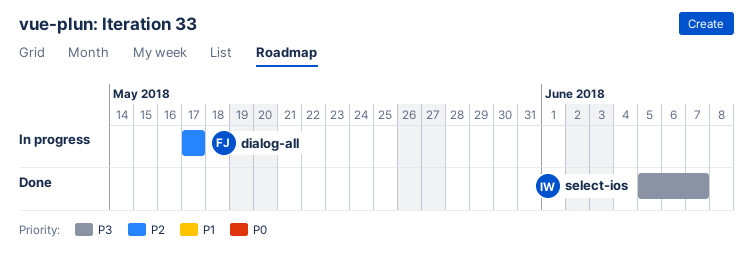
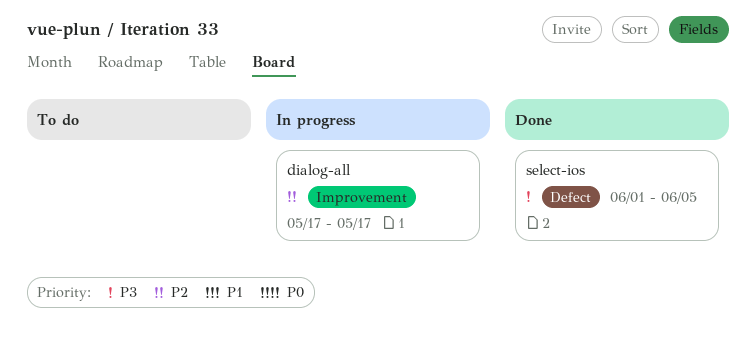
select-ios, start: Jun 5 -> Jun 1
select-ios, due: Jun 7 -> Jun 5

